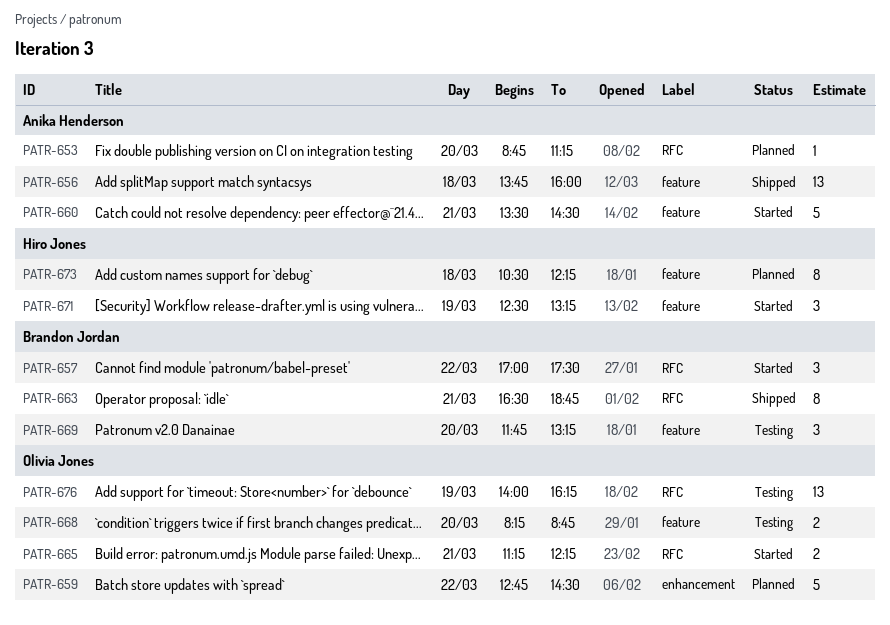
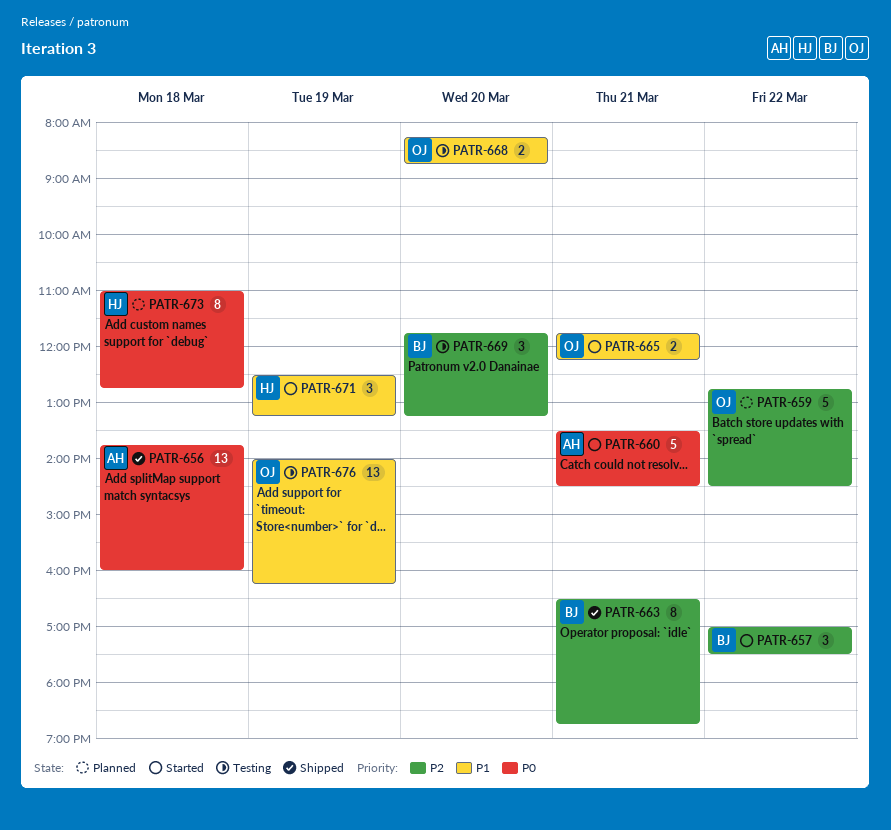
PATR-653: present -> none
PATR-665, begins: 11:15 -> 11:45
PATR-673, begins: 10:30 -> 11:00
PATR-673, ends: 12:15 -> 12:45

